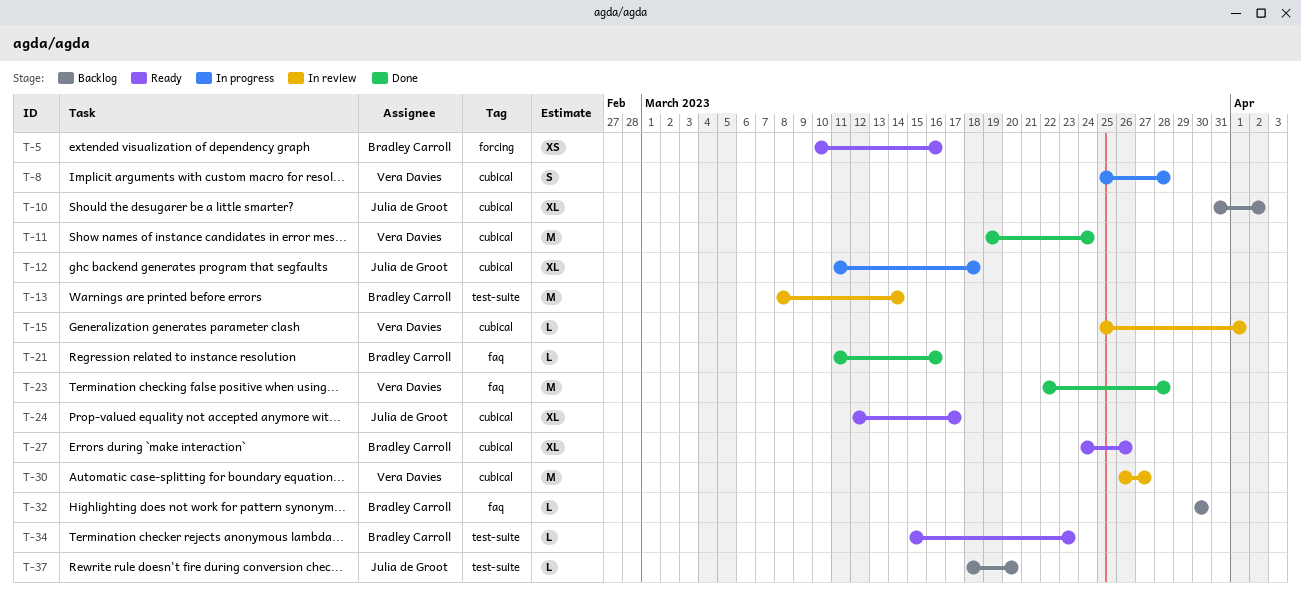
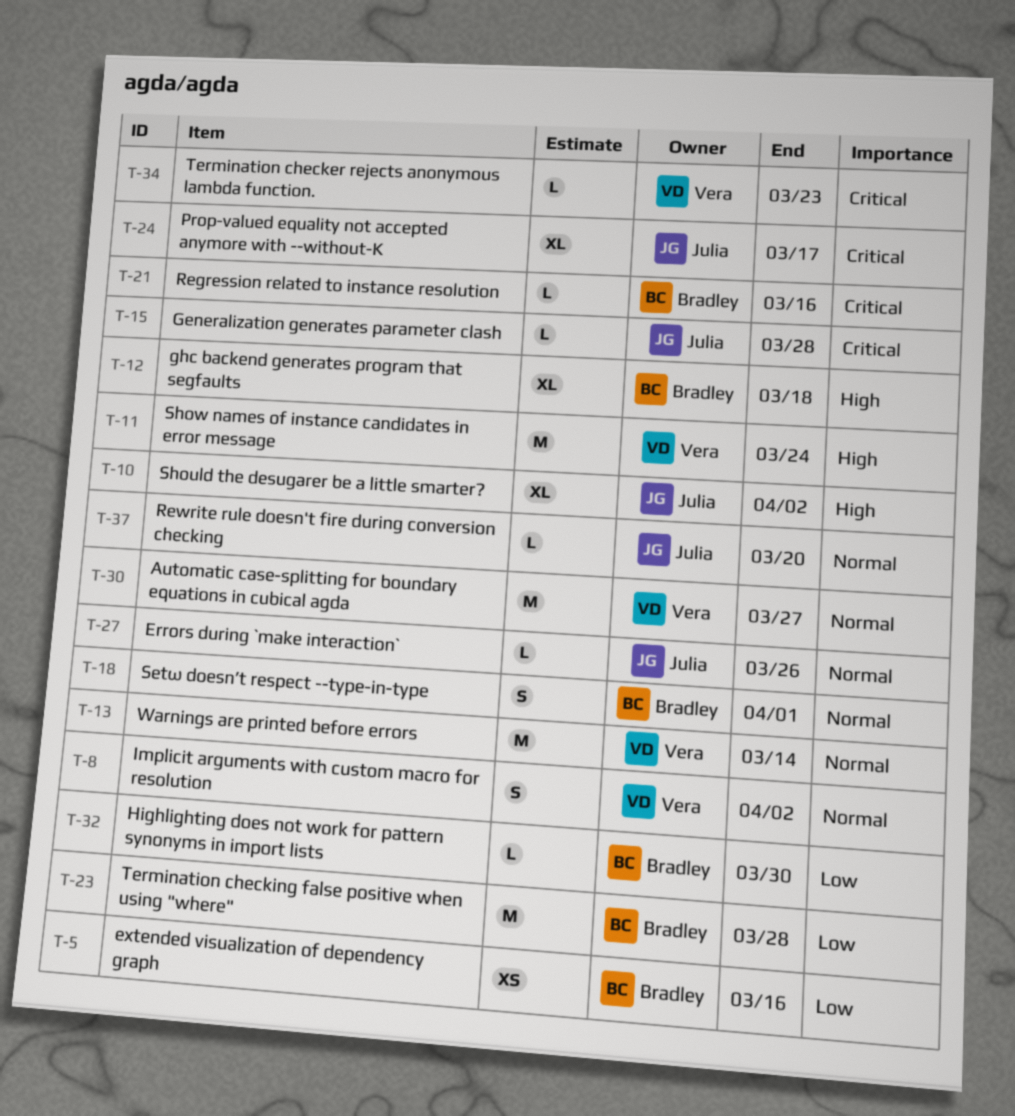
T-8, due: Mar 28 -> Apr 2
T-12, owner: Julia de Groot -> Bradley Carroll
T-13, owner: Bradley Carroll -> Vera Davies
T-15, owner: Vera Davies -> Julia de Groot
T-15, due: Apr 1 -> Mar 28
T-18: none -> present
T-23, owner: Vera Davies -> Bradley Carroll
T-27, owner: Bradley Carroll -> Julia de Groot
T-27, estimate: XL -> L
T-34, owner: Bradley Carroll -> Vera Davies

